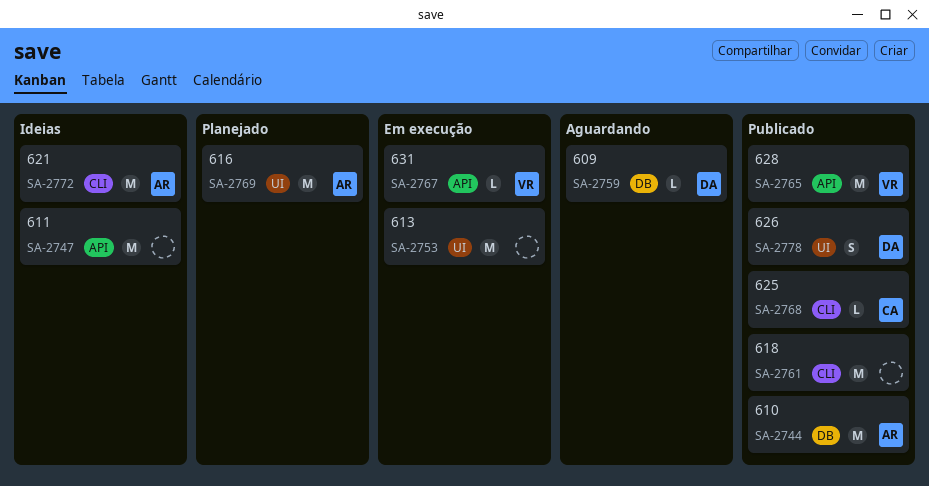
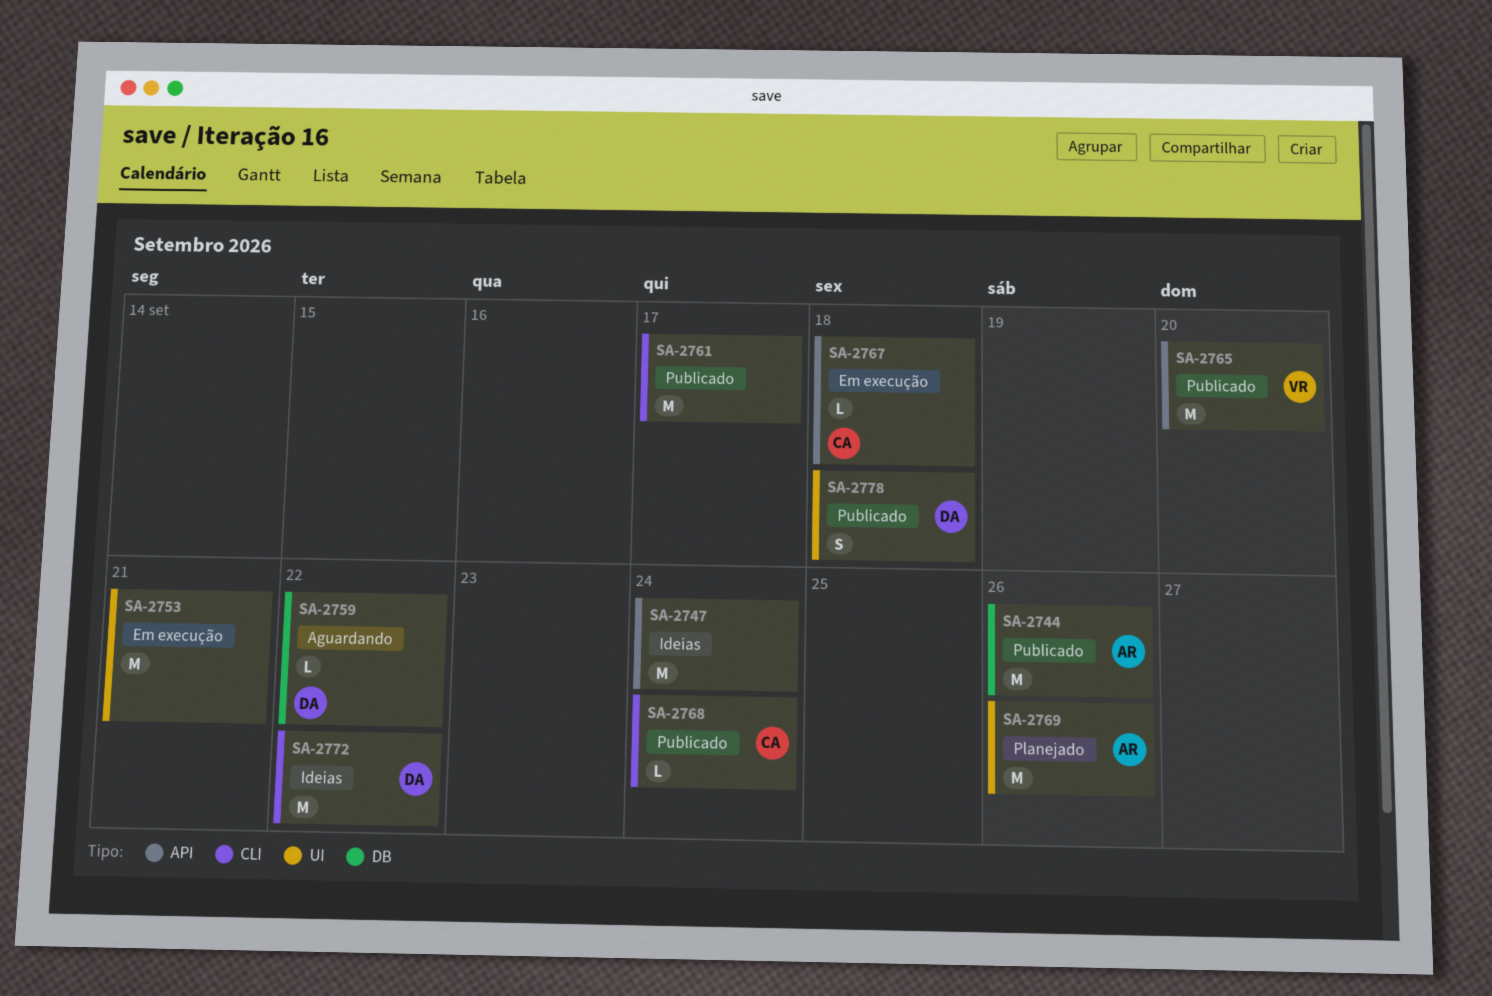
SA-2767, owner: VR -> CA
SA-2772, owner: AR -> DA

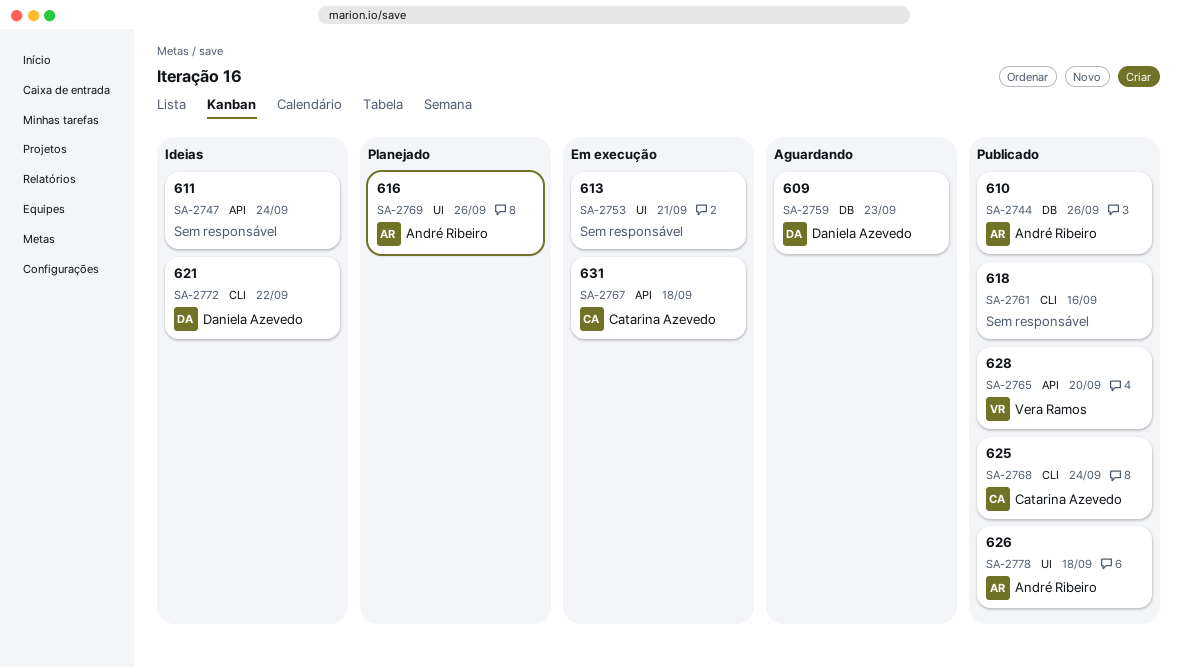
SA-2759, due: Sep 22 -> Sep 23
SA-2761, due: Sep 17 -> Sep 16
SA-2778, owner: Daniela Azevedo -> André Ribeiro

